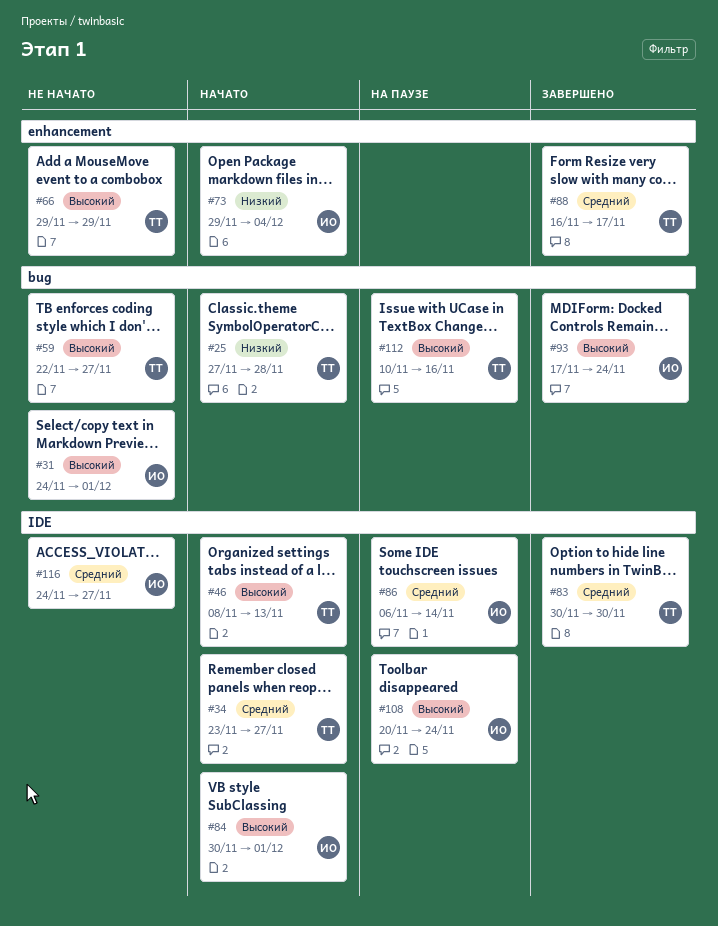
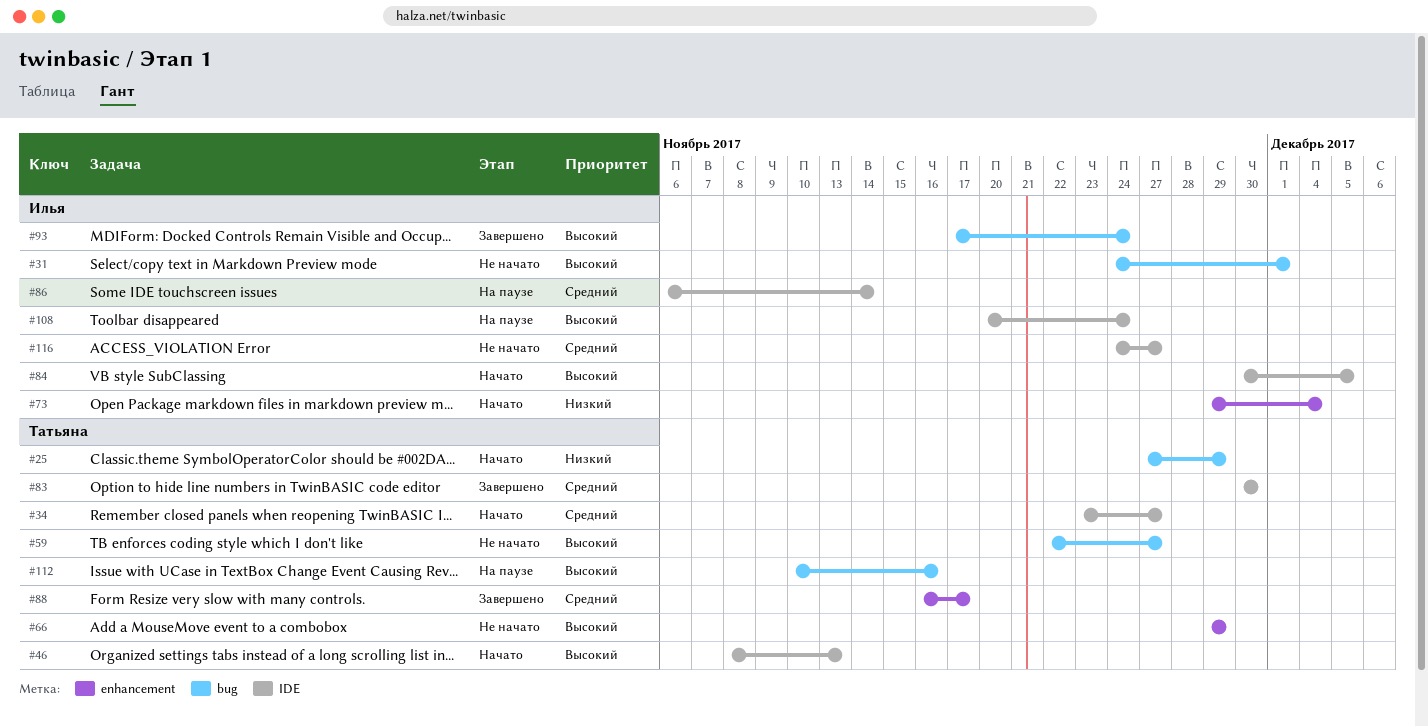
#25, due: Nov 28 -> Nov 29
#84, due: Dec 1 -> Dec 5

